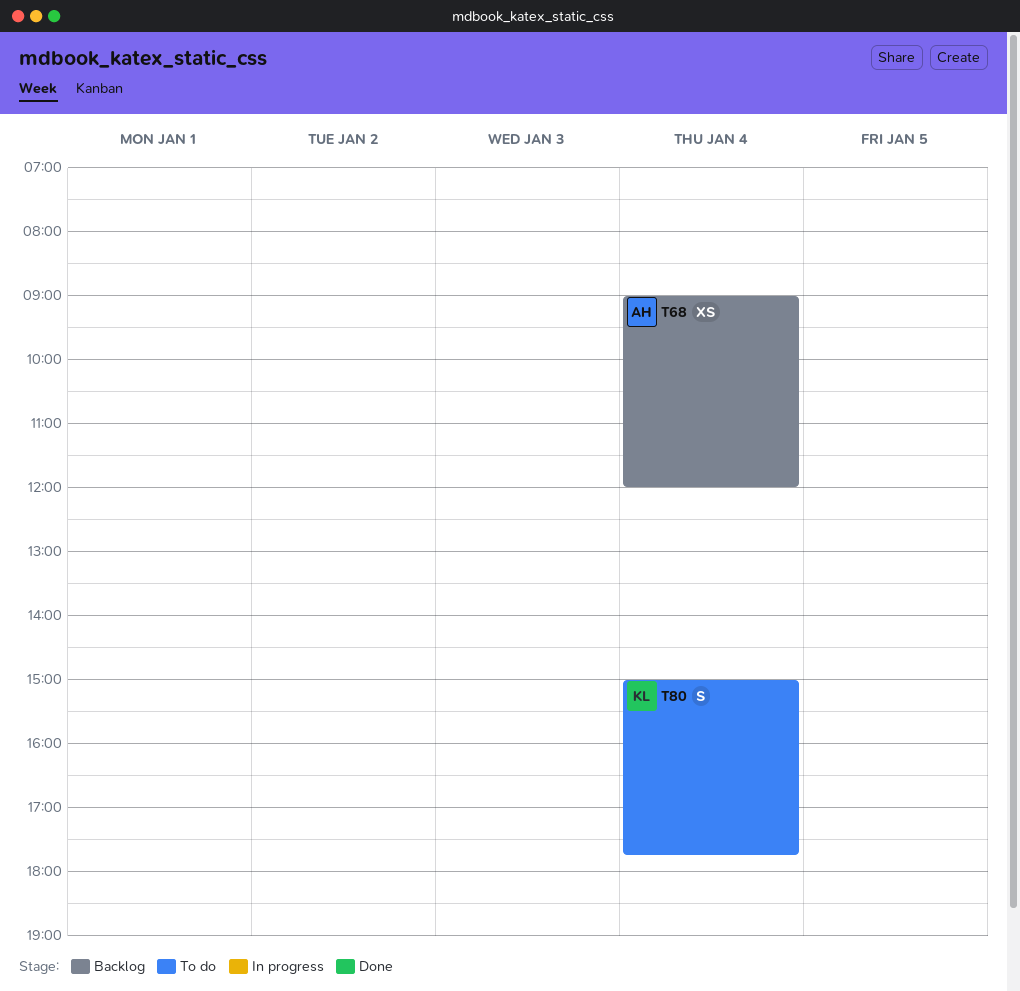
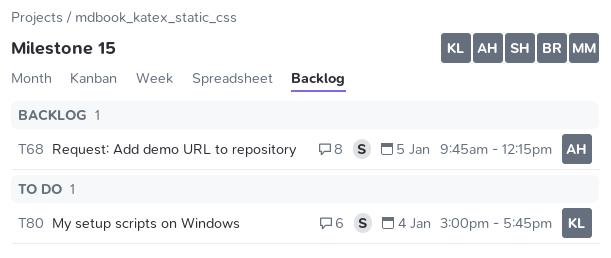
T68, estimate: XS -> S
T68, day: Jan 4 -> Jan 5
T68, begins: 09:00 -> 09:45
T68, ends: 12:00 -> 12:15

